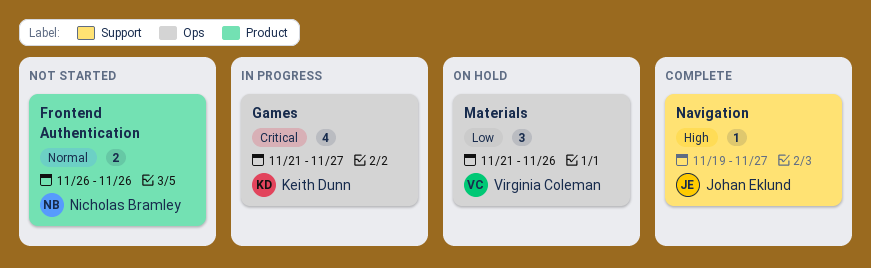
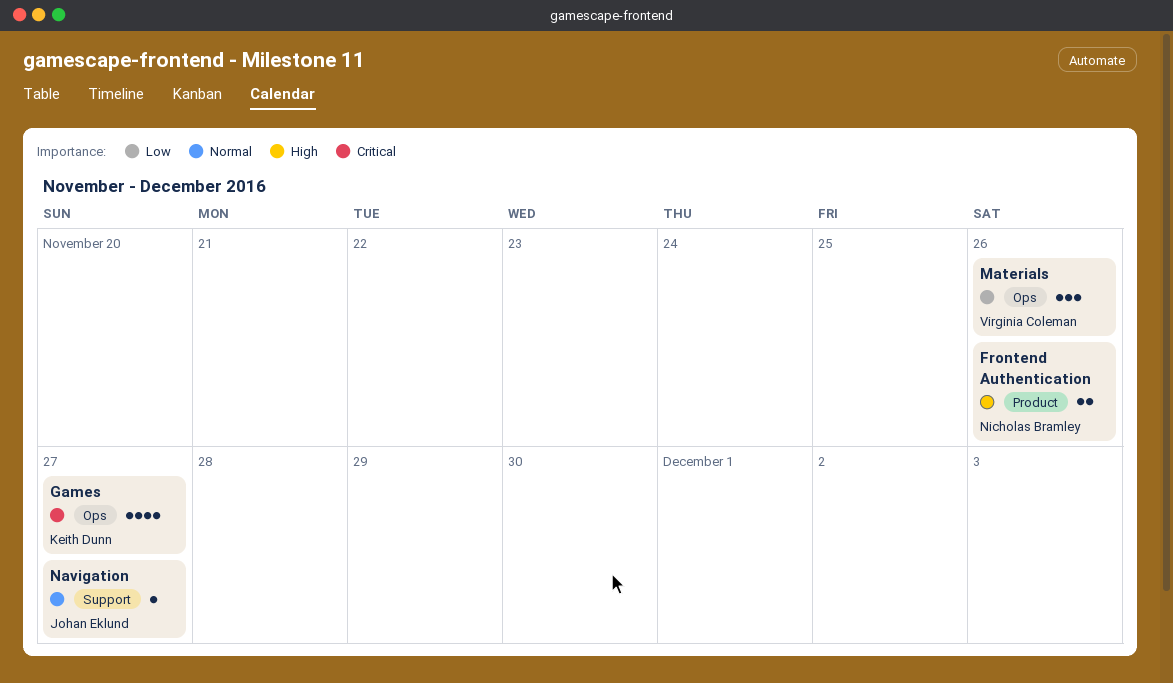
Frontend Authentication, priority: Normal -> High
Navigation, priority: High -> Normal

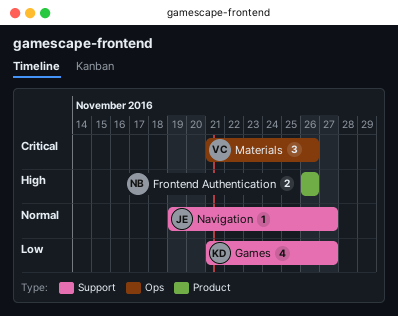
Games, priority: Critical -> Low
Games, label: Ops -> Support
Materials, priority: Low -> Critical

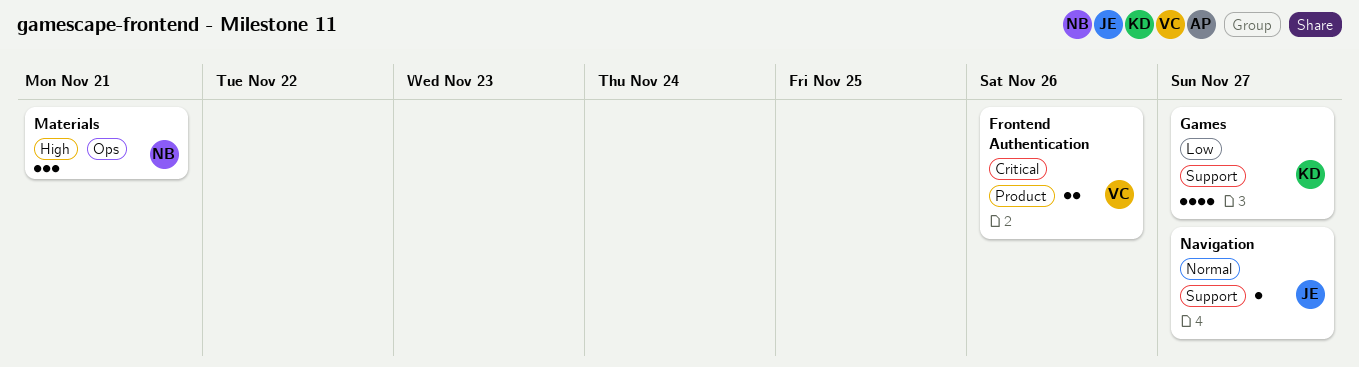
Frontend Authentication, owner: NB -> VC
Frontend Authentication, priority: High -> Critical
Materials, owner: VC -> NB
Materials, priority: Critical -> High
Materials, due: Nov 26 -> Nov 21

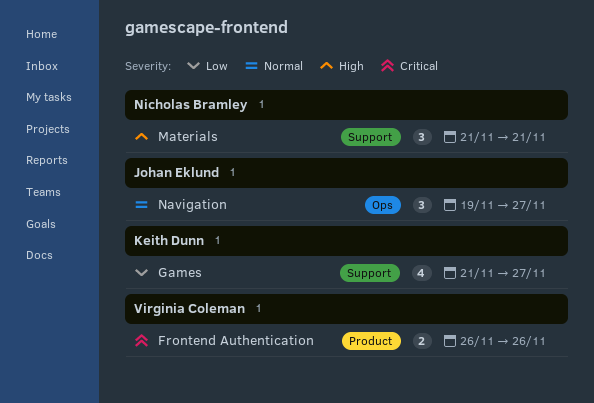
Materials, label: Ops -> Support
Navigation, label: Support -> Ops
Navigation, estimate: 1 -> 3

